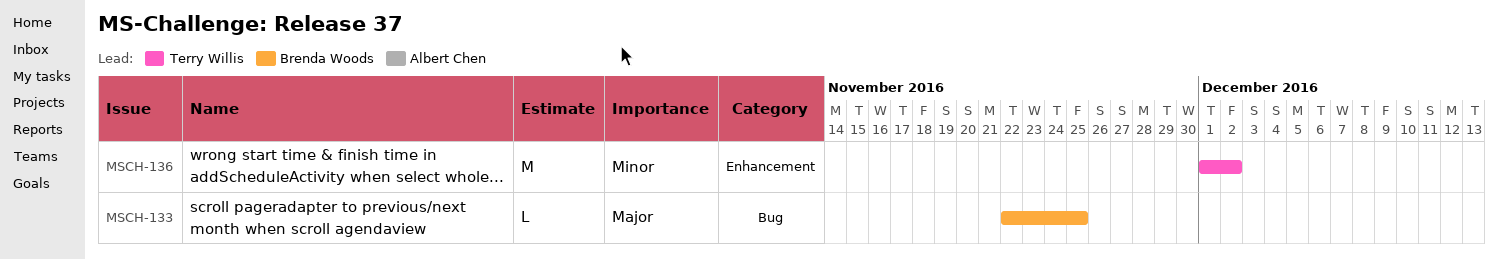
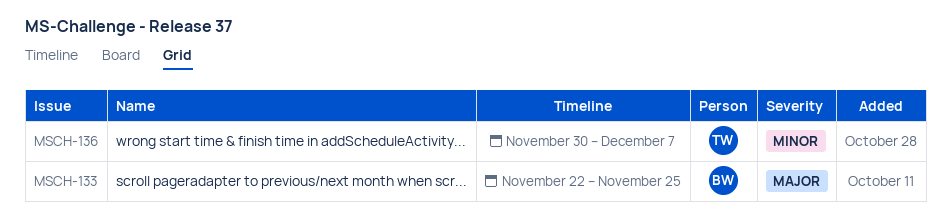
MSCH-136, start: Dec 1 -> Nov 30
MSCH-136, due: Dec 2 -> Dec 7

